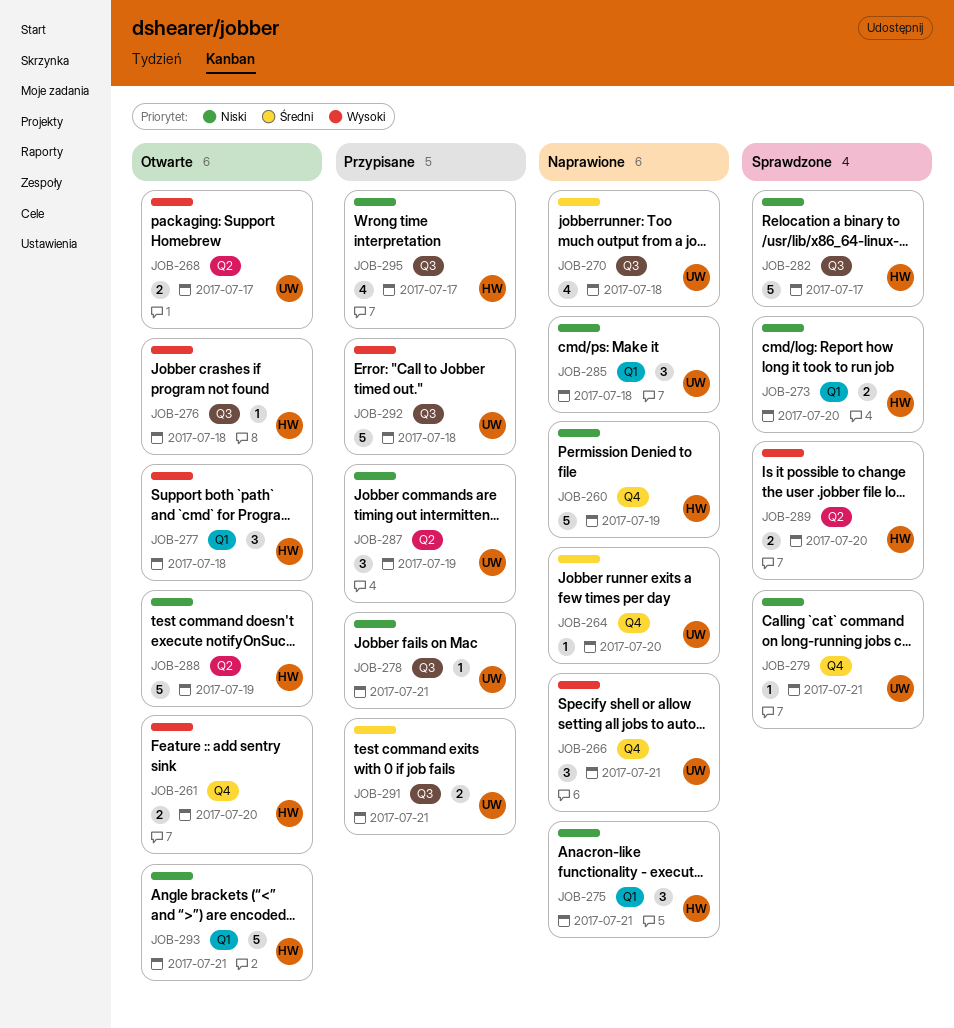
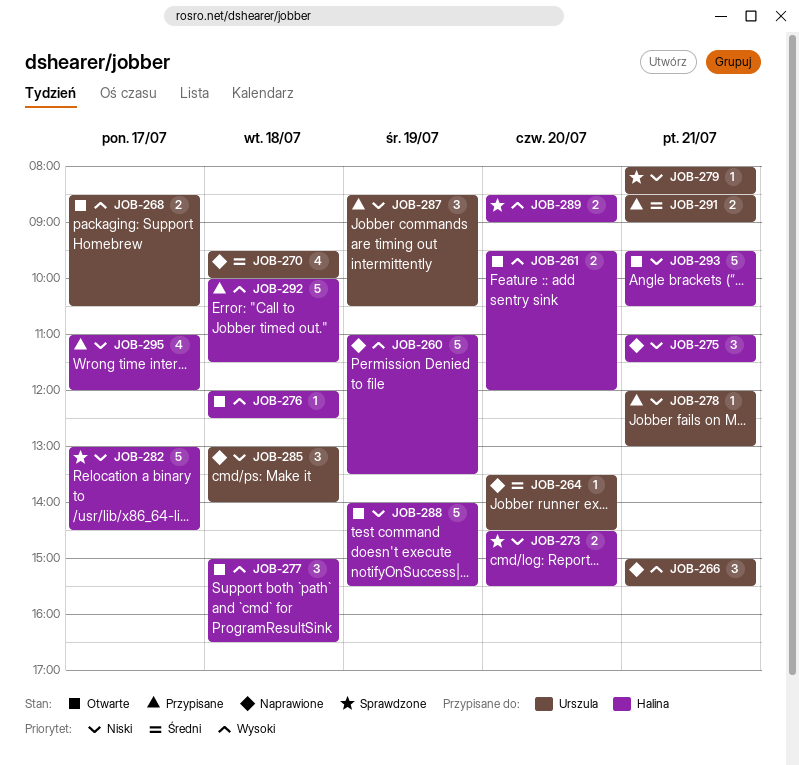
JOB-260, priority: Niski -> Wysoki
JOB-292, owner: Urszula -> Halina

